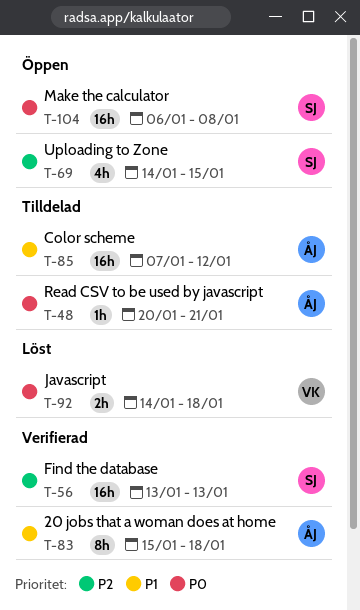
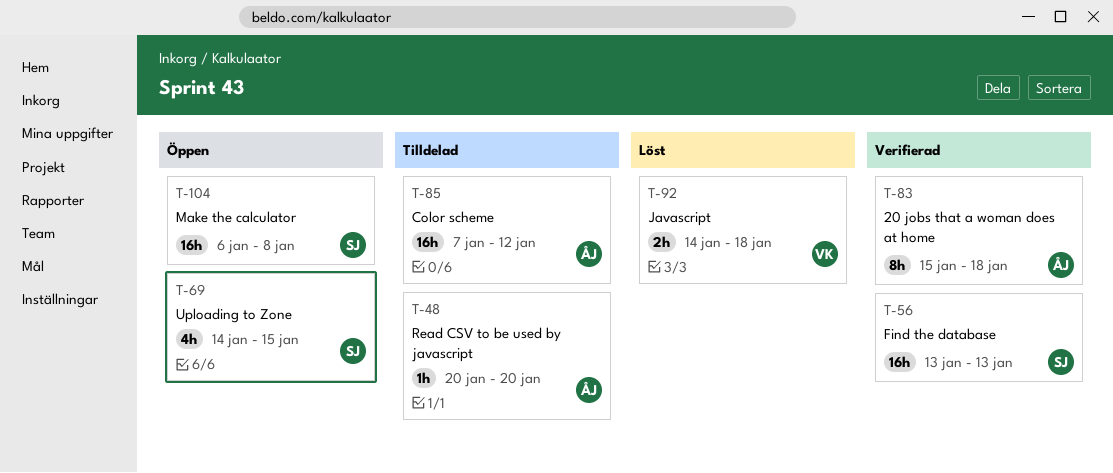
T-48, due: Jan 21 -> Jan 20

